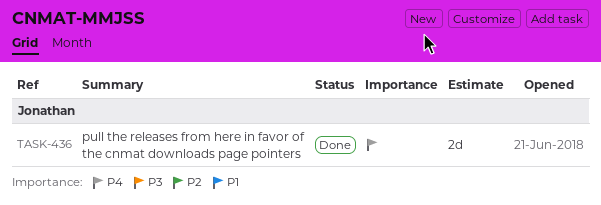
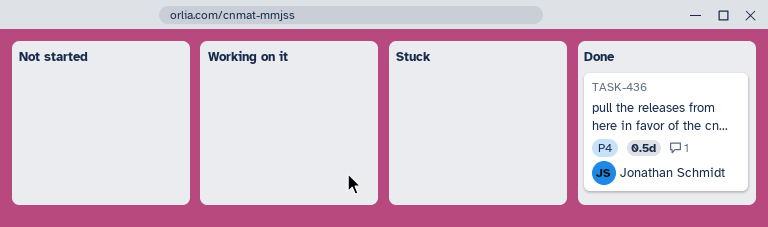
TASK-436, estimate: 2d -> 0.5d

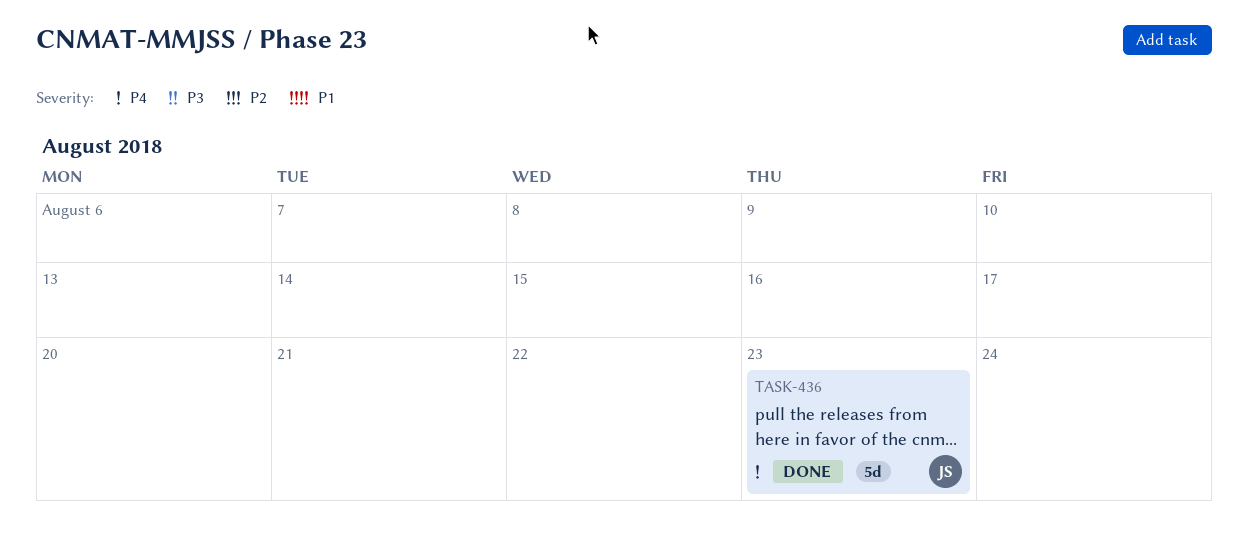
TASK-436, estimate: 0.5d -> 5d

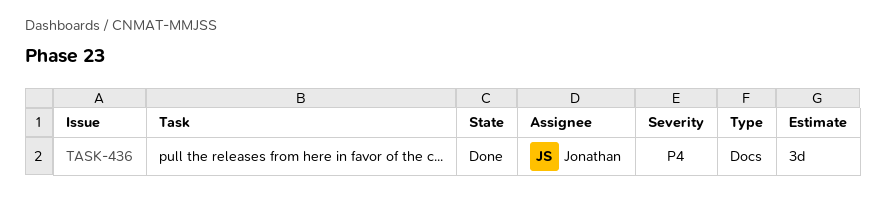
TASK-436, estimate: 5d -> 3d

